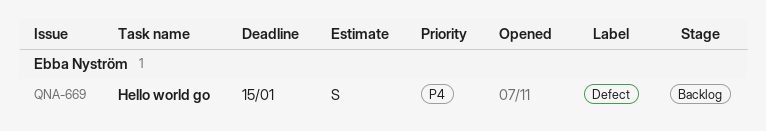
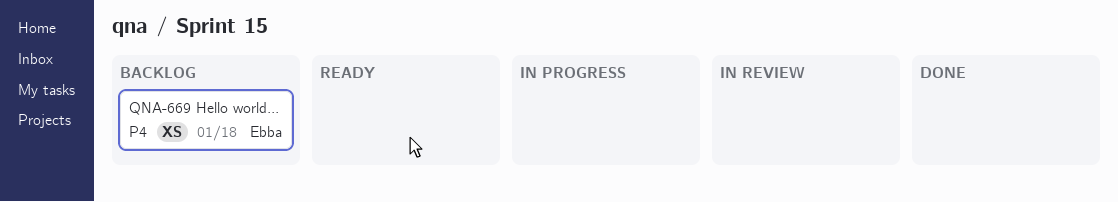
QNA-669, estimate: S -> XS
QNA-669, due: Jan 15 -> Jan 18

